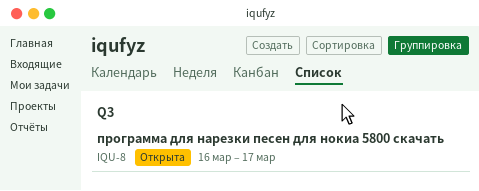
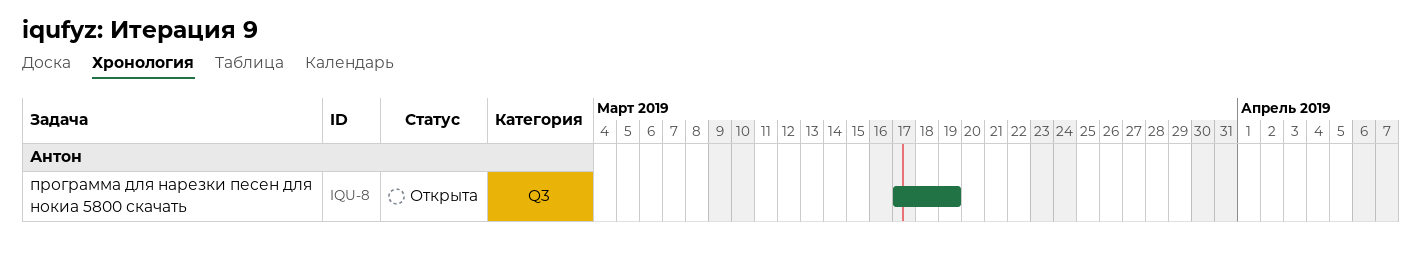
IQU-8, start: Mar 16 -> Mar 17
IQU-8, due: Mar 17 -> Mar 19

